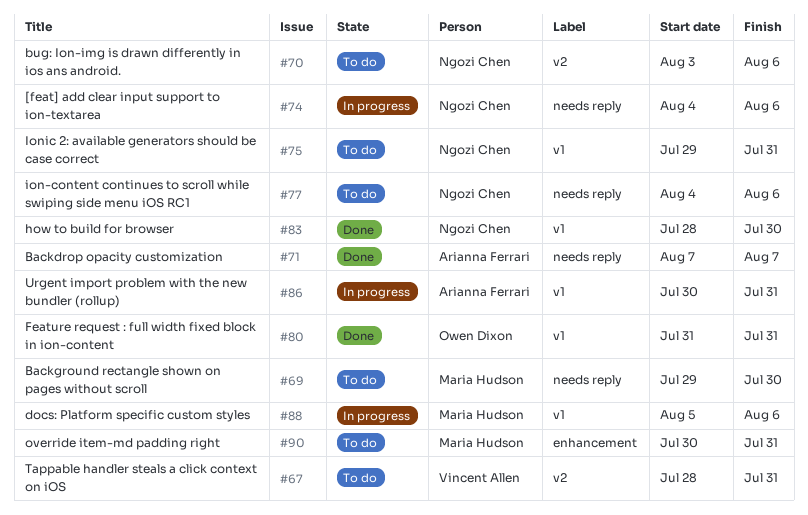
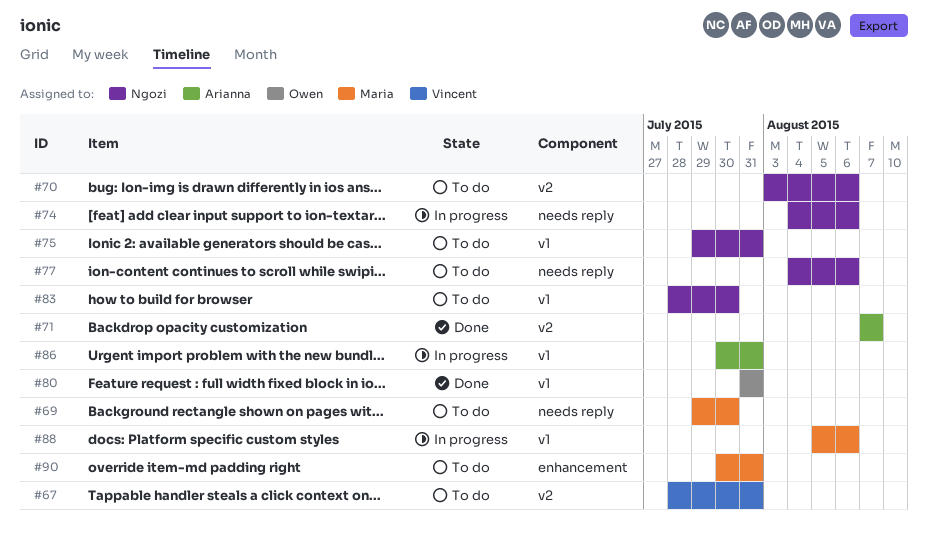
#71, label: needs reply -> v2
#83, status: Done -> To do

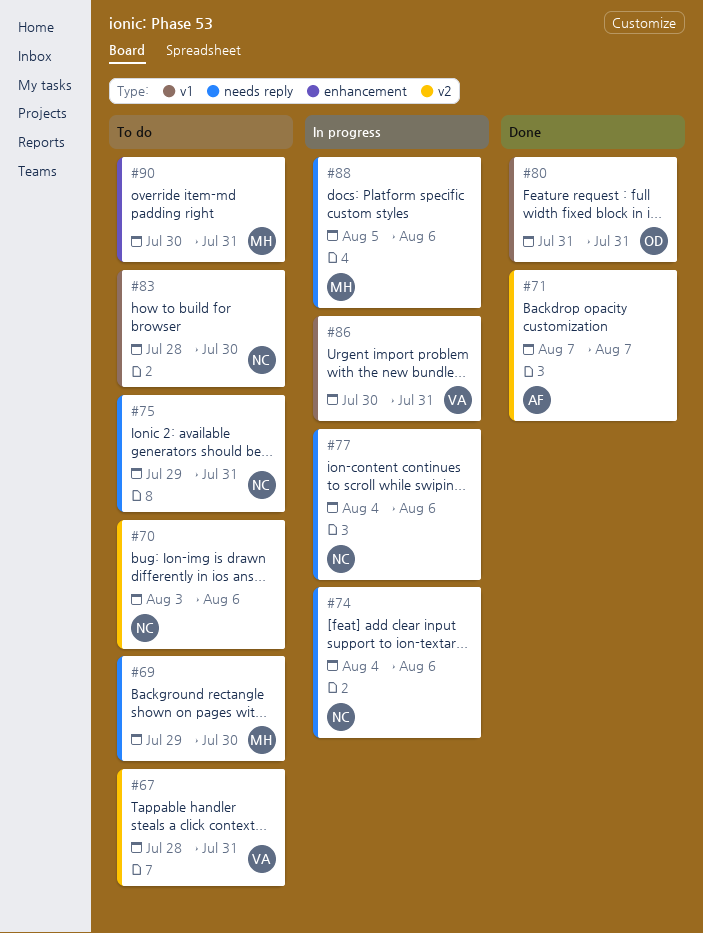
#75, label: v1 -> needs reply
#77, status: To do -> In progress
#86, owner: Arianna -> Vincent
#88, label: v1 -> needs reply

